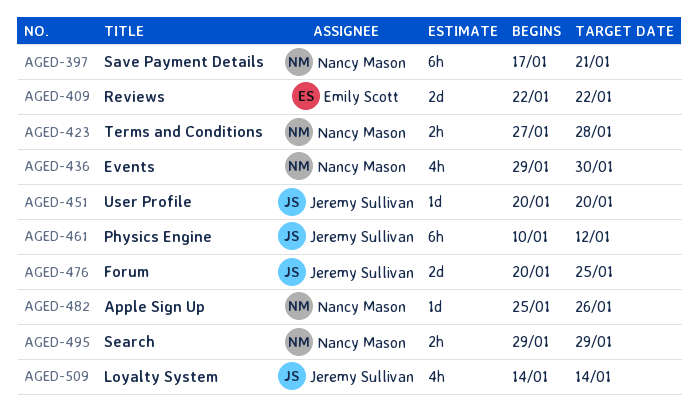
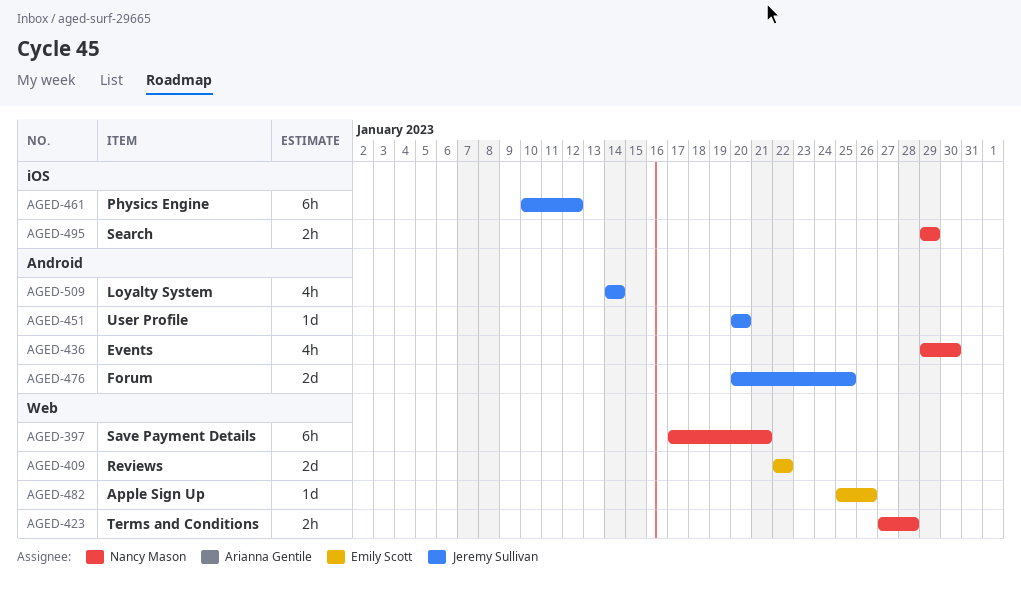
AGED-482, owner: Nancy Mason -> Emily Scott

